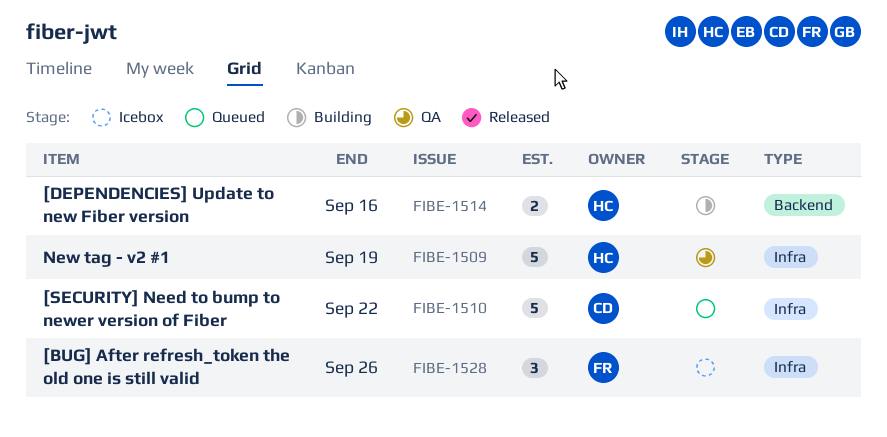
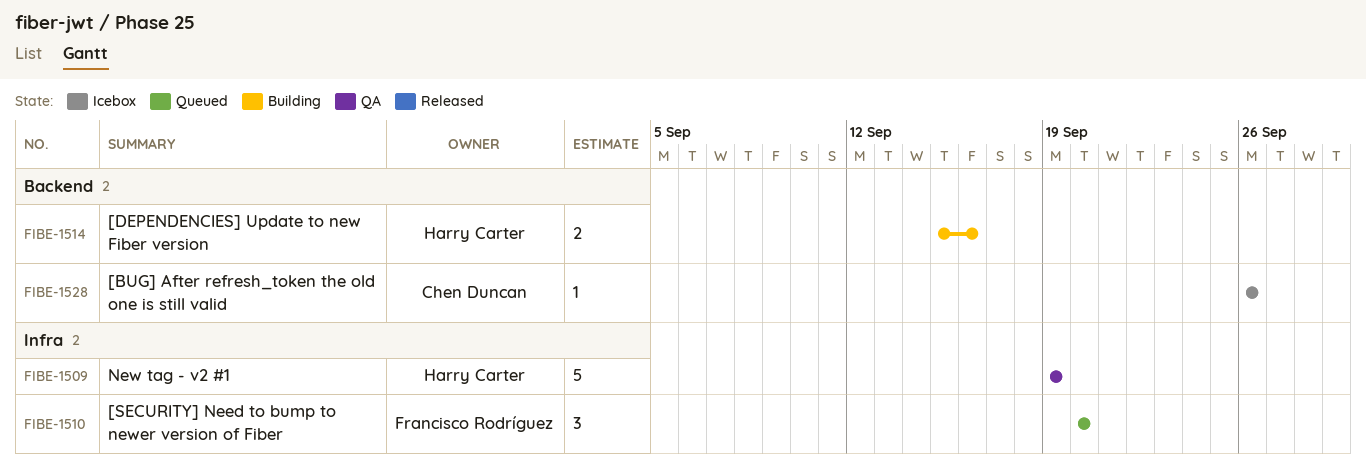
FIBE-1510, owner: Chen Duncan -> Francisco Rodríguez
FIBE-1510, estimate: 5 -> 3
FIBE-1510, due: Sep 22 -> Sep 20
FIBE-1528, owner: Francisco Rodríguez -> Chen Duncan
FIBE-1528, label: Infra -> Backend
FIBE-1528, estimate: 3 -> 1

